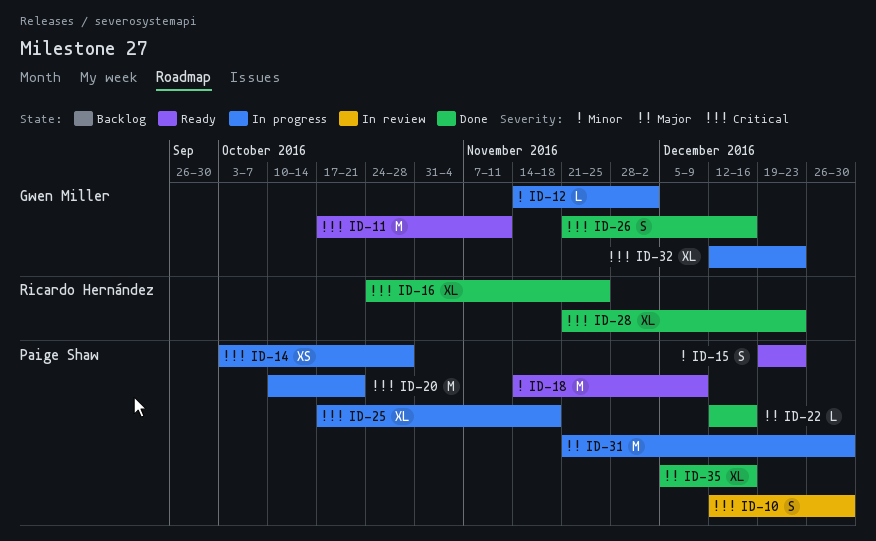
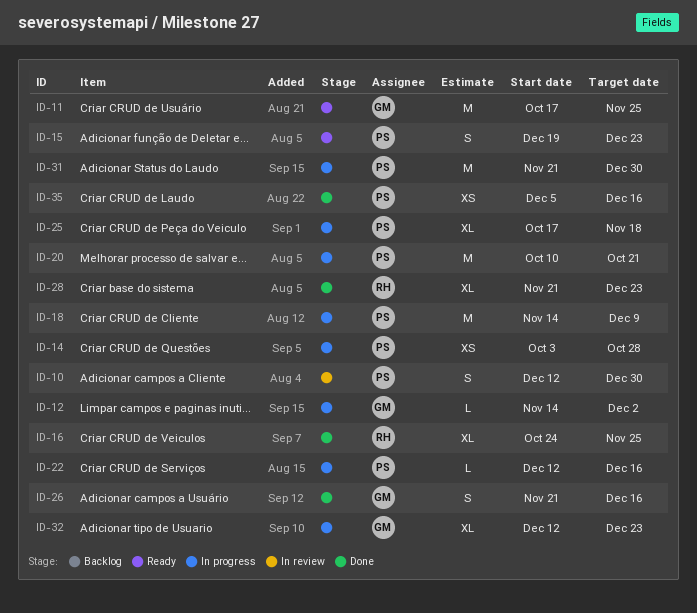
ID-11, due: Nov 11 -> Nov 25
ID-18, status: Ready -> In progress
ID-22, status: Done -> In progress
ID-35, estimate: XL -> XS

